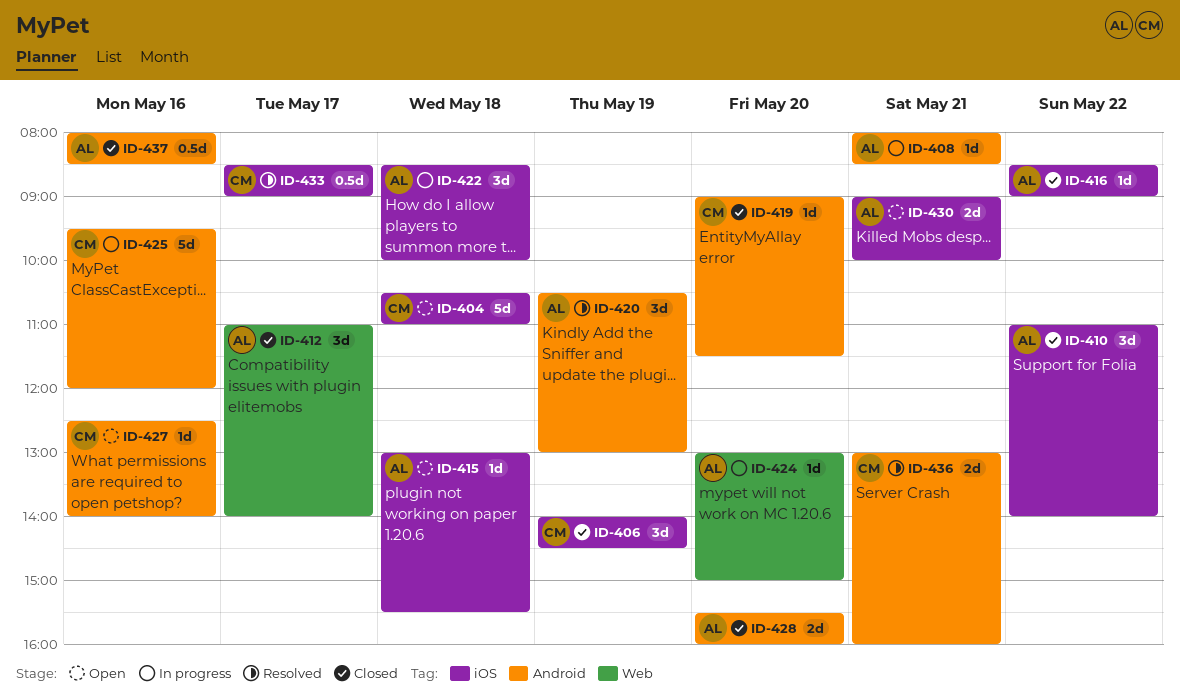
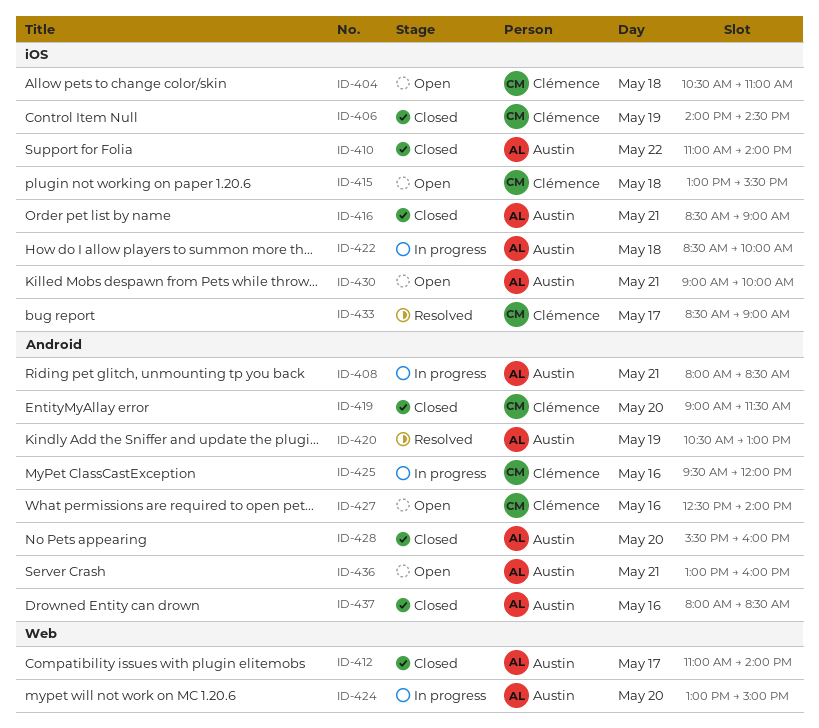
ID-415, owner: Austin -> Clémence
ID-416, day: May 22 -> May 21
ID-436, status: Resolved -> Open
ID-436, owner: Clémence -> Austin

